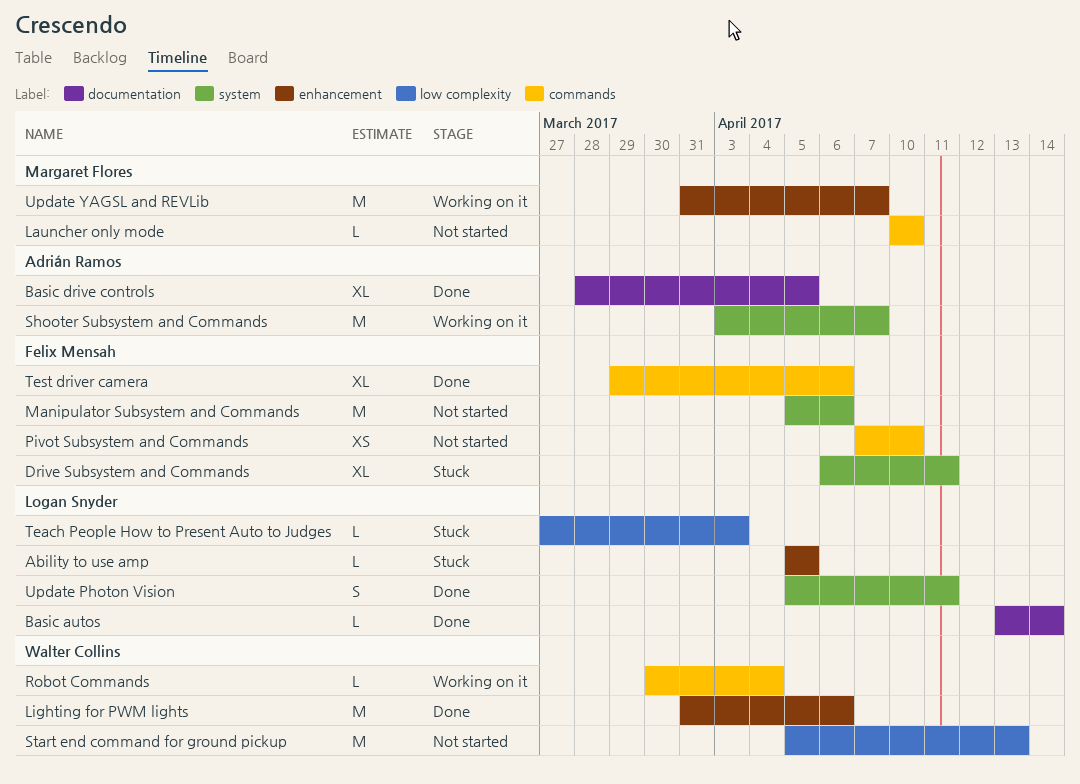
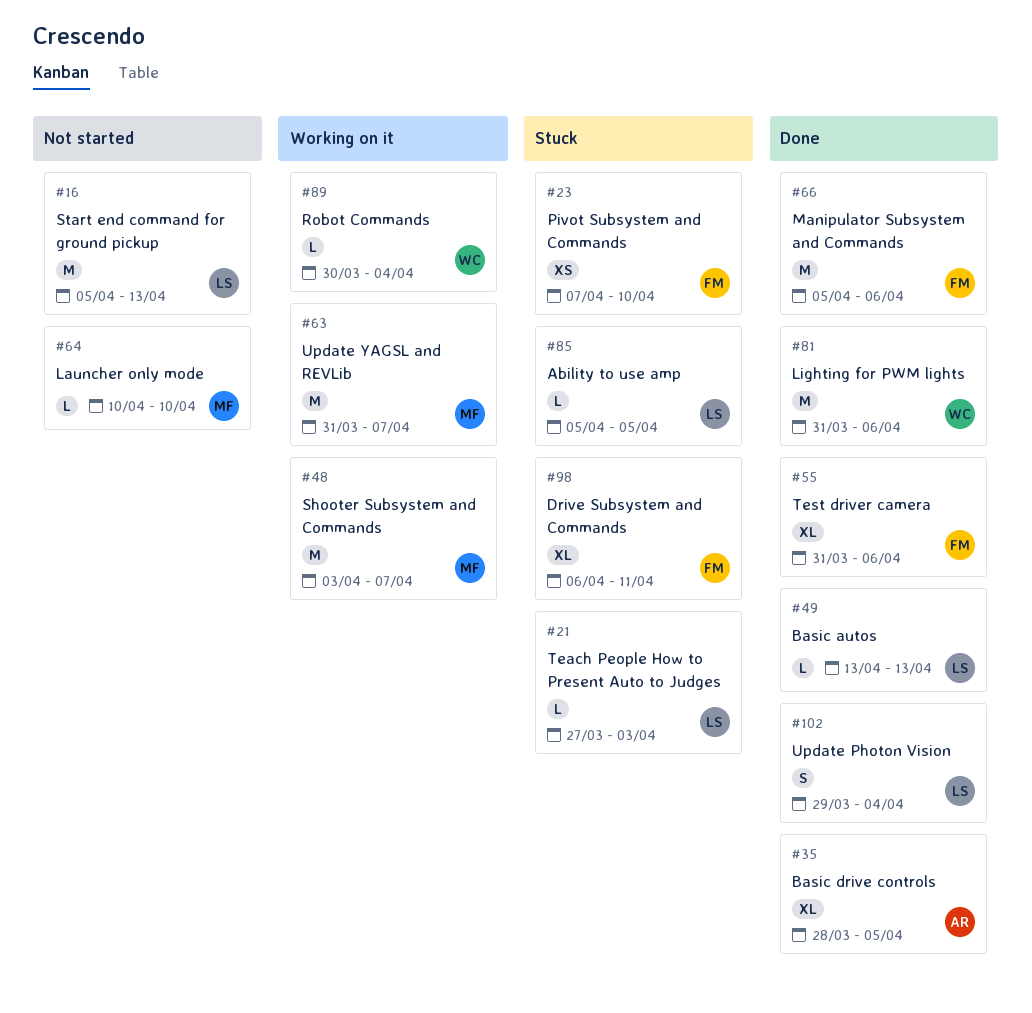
Basic autos, due: Apr 14 -> Apr 13
Manipulator Subsystem and Commands, status: Not started -> Done
Pivot Subsystem and Commands, status: Not started -> Stuck
Shooter Subsystem and Commands, owner: Adrián Ramos -> Margaret Flores
Start end command for ground pickup, owner: Walter Collins -> Logan Snyder
Test driver camera, start: Mar 29 -> Mar 31
Update Photon Vision, start: Apr 5 -> Mar 29
Update Photon Vision, due: Apr 11 -> Apr 4

